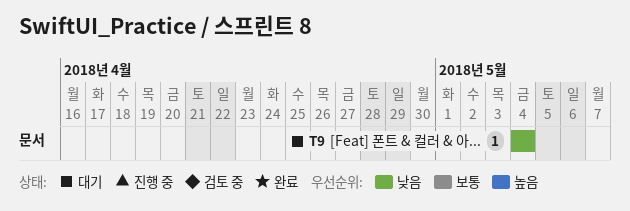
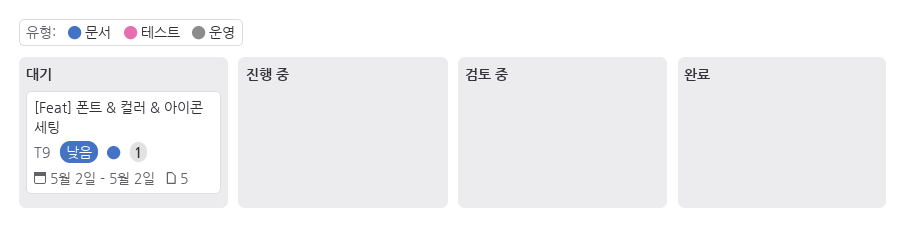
T9, start: May 4 -> May 2
T9, due: May 4 -> May 2

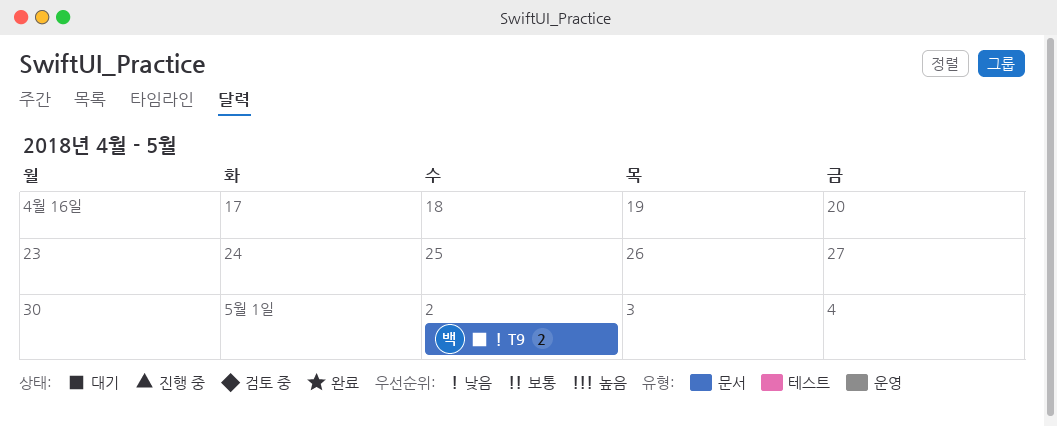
T9, estimate: 1 -> 2

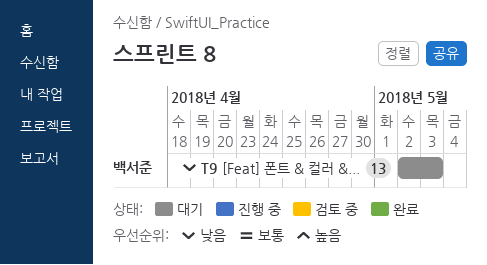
T9, estimate: 2 -> 13
T9, due: May 2 -> May 3

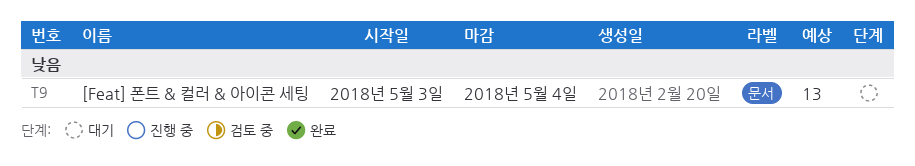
T9, start: May 2 -> May 3
T9, due: May 3 -> May 4

